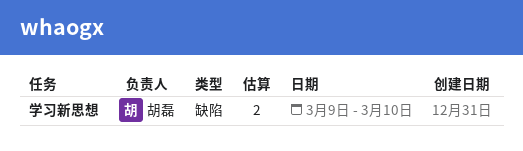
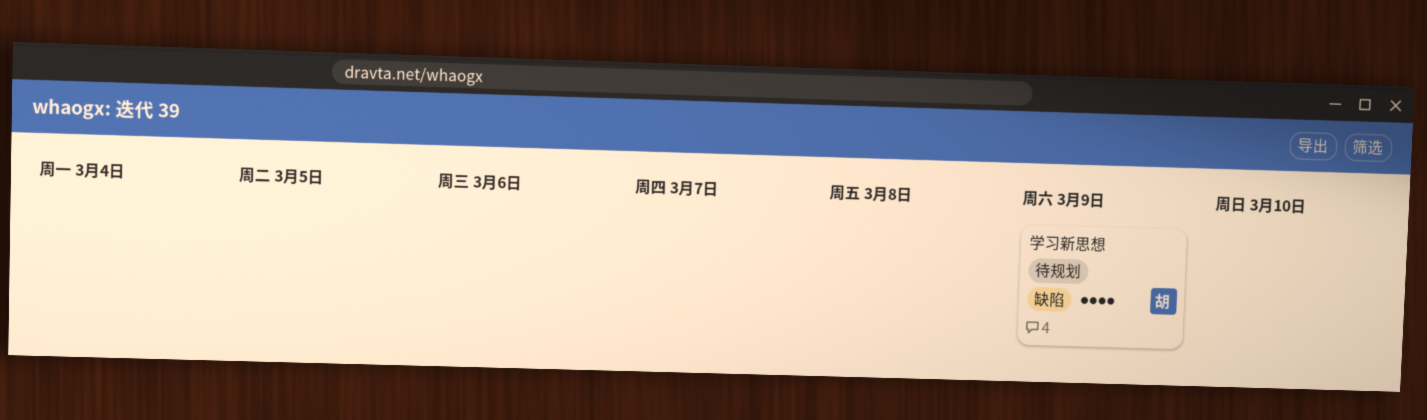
学习新思想, estimate: 2 -> 4
学习新思想, due: Mar 10 -> Mar 9

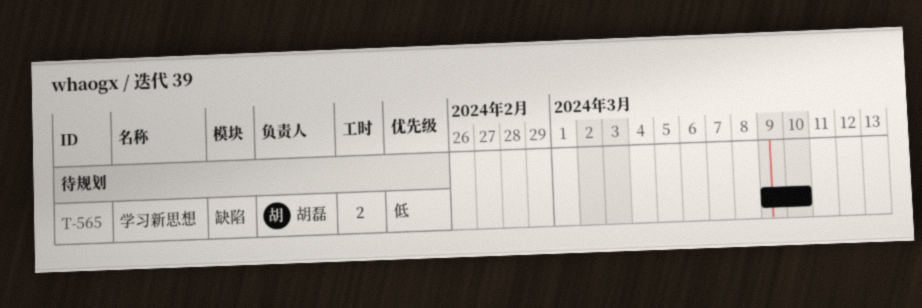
学习新思想, estimate: 4 -> 2
学习新思想, due: Mar 9 -> Mar 10

